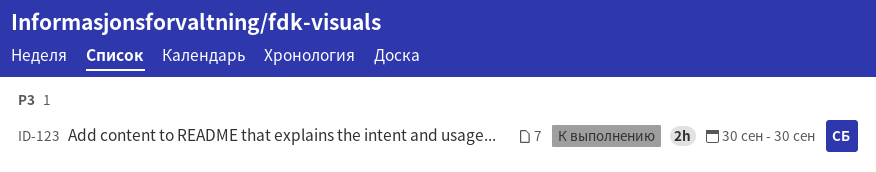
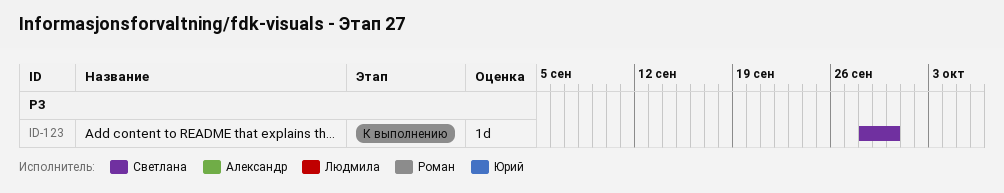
ID-123, estimate: 2h -> 1d
ID-123, start: Sep 30 -> Sep 28

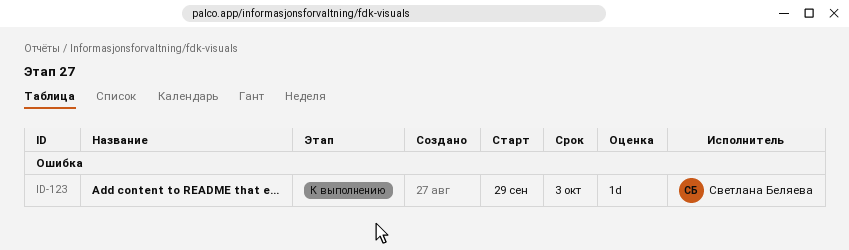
ID-123, start: Sep 28 -> Sep 29
ID-123, due: Sep 30 -> Oct 3

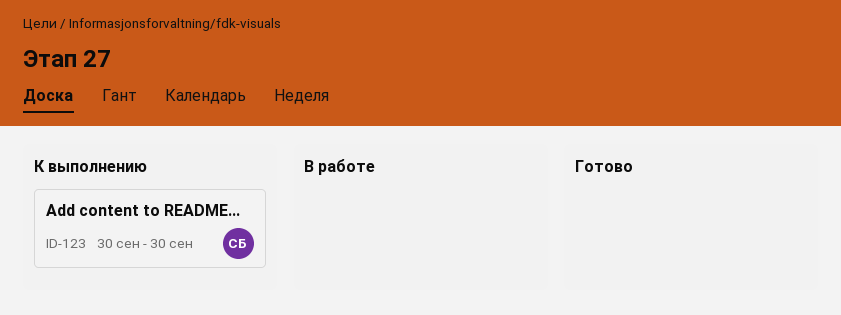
ID-123, start: Sep 29 -> Sep 30
ID-123, due: Oct 3 -> Sep 30

